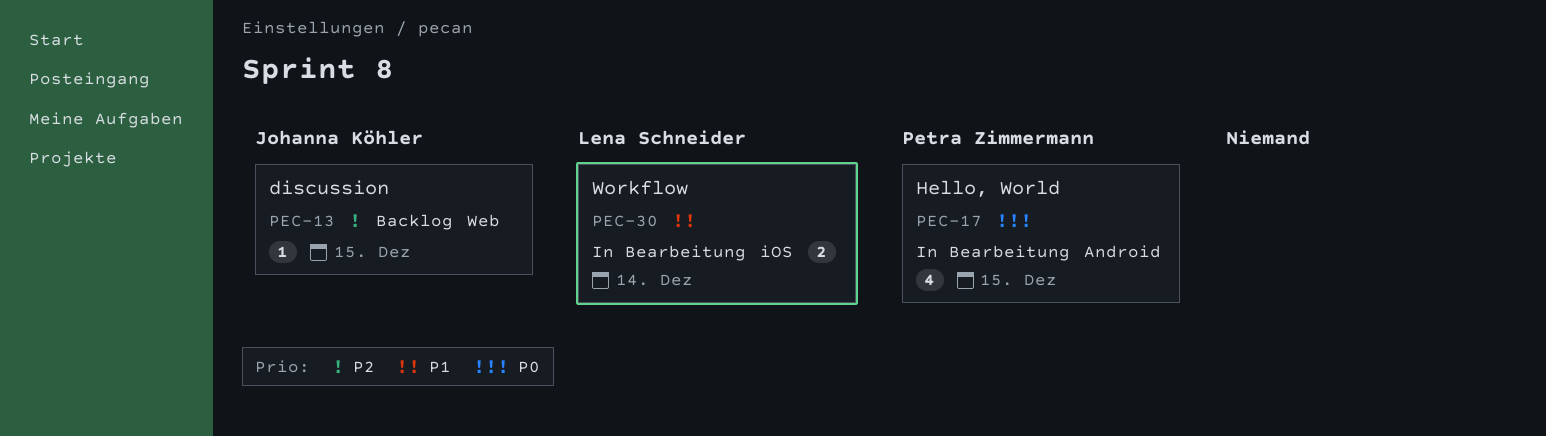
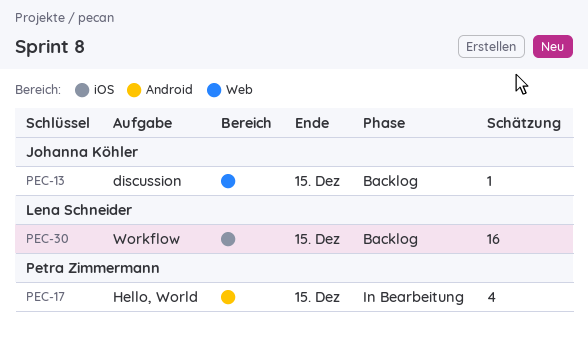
PEC-30, status: In Bearbeitung -> Backlog
PEC-30, estimate: 2 -> 16
PEC-30, due: Dec 14 -> Dec 15

